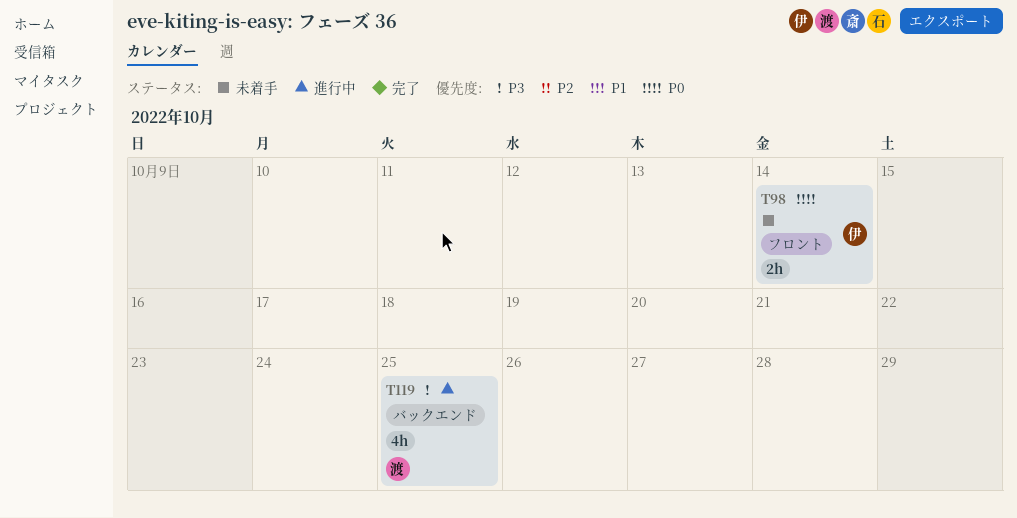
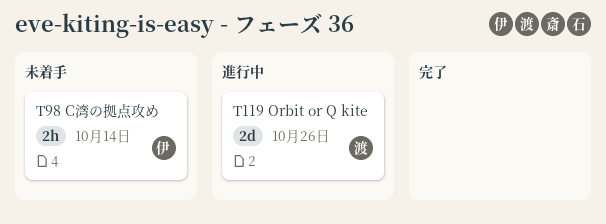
T119, estimate: 4h -> 2d
T119, due: Oct 25 -> Oct 26

